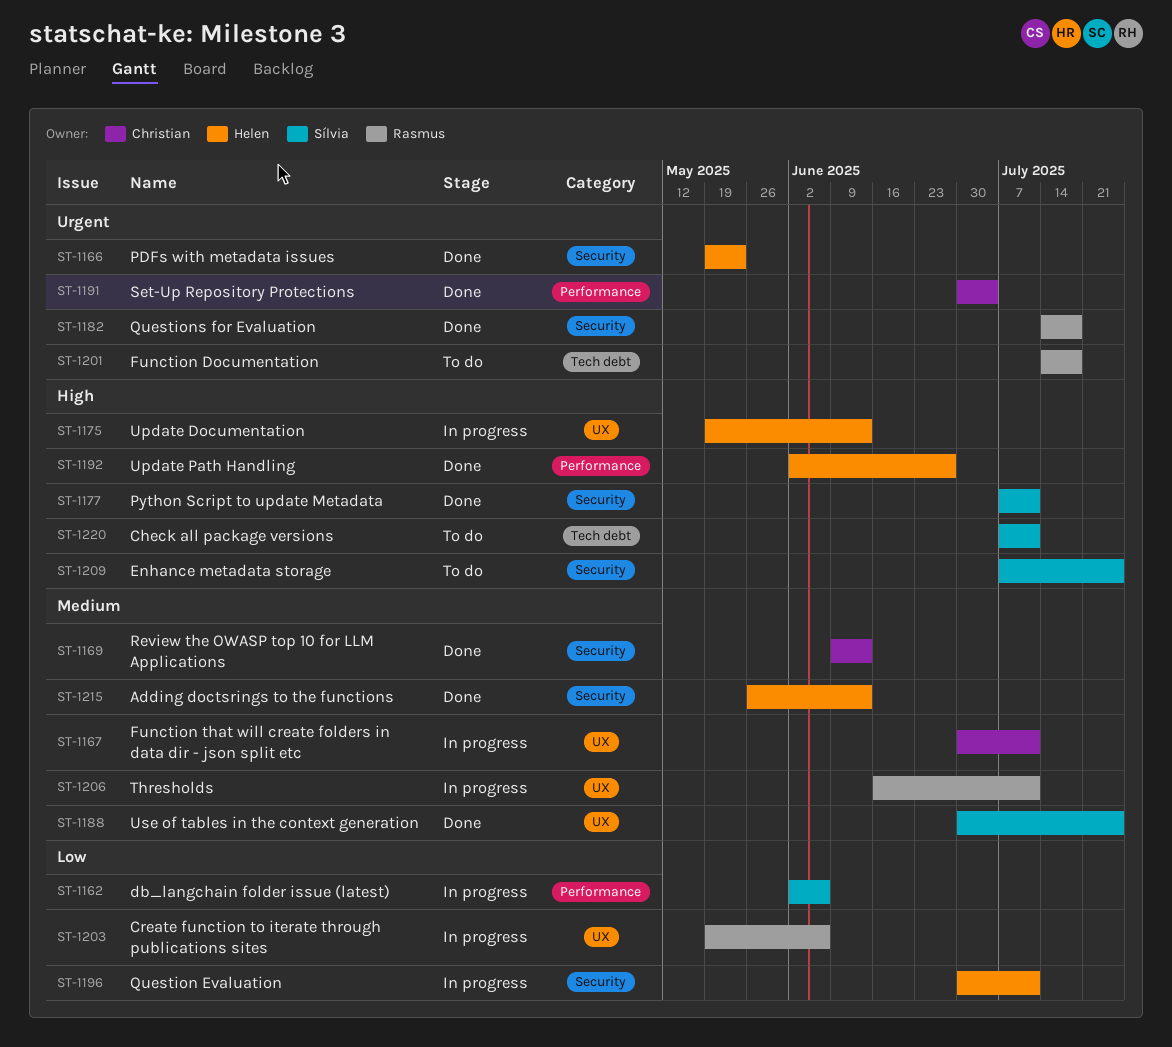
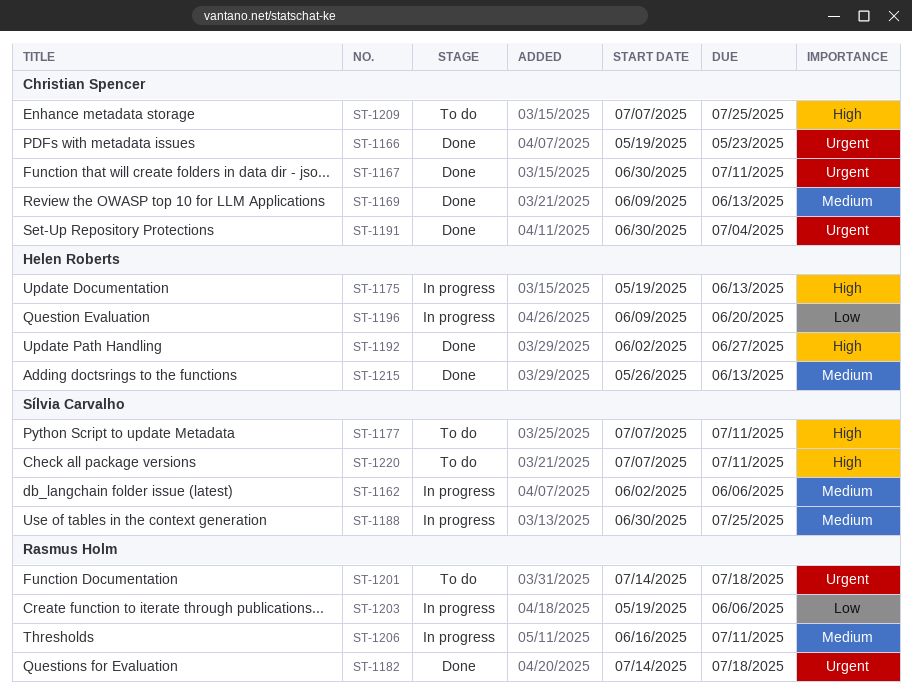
ST-1162, priority: Low -> Medium
ST-1166, owner: Helen Roberts -> Christian Spencer
ST-1167, status: In progress -> Done
ST-1167, priority: Medium -> Urgent
ST-1177, status: Done -> To do
ST-1188, status: Done -> In progress
ST-1196, start: Jun 30 -> Jun 9
ST-1196, due: Jul 11 -> Jun 20
ST-1209, owner: Sílvia Carvalho -> Christian Spencer

